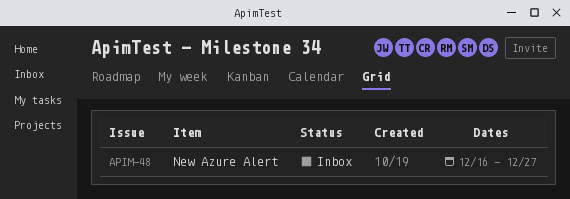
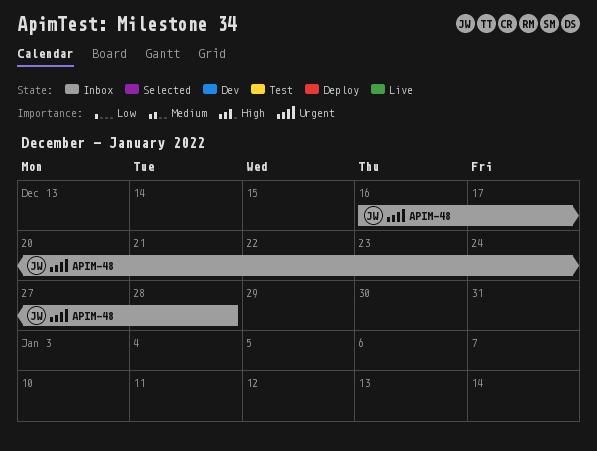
APIM-48, due: Dec 27 -> Dec 28

